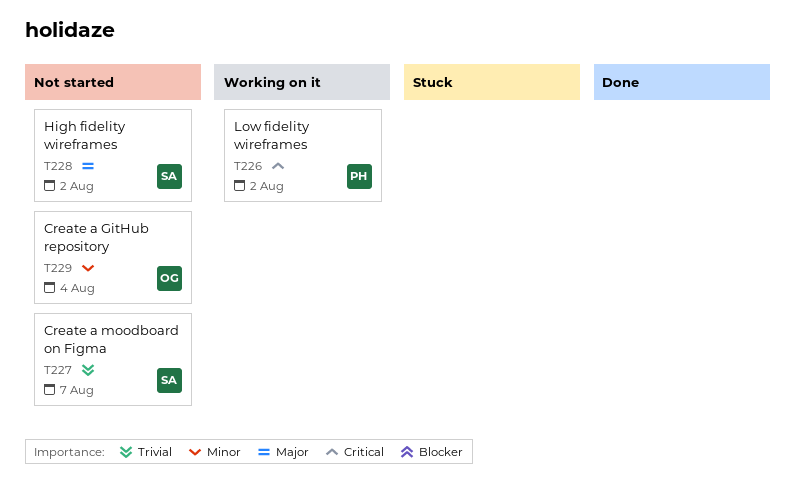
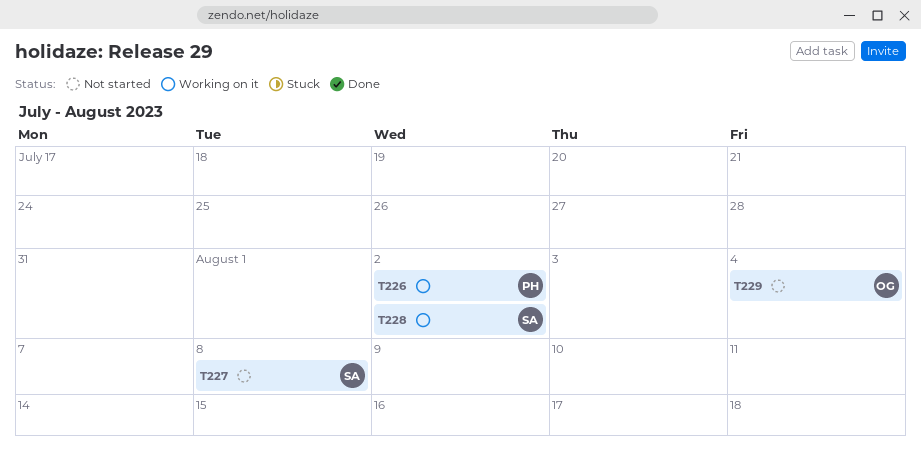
T227, due: Aug 7 -> Aug 8
T228, status: Not started -> Working on it

